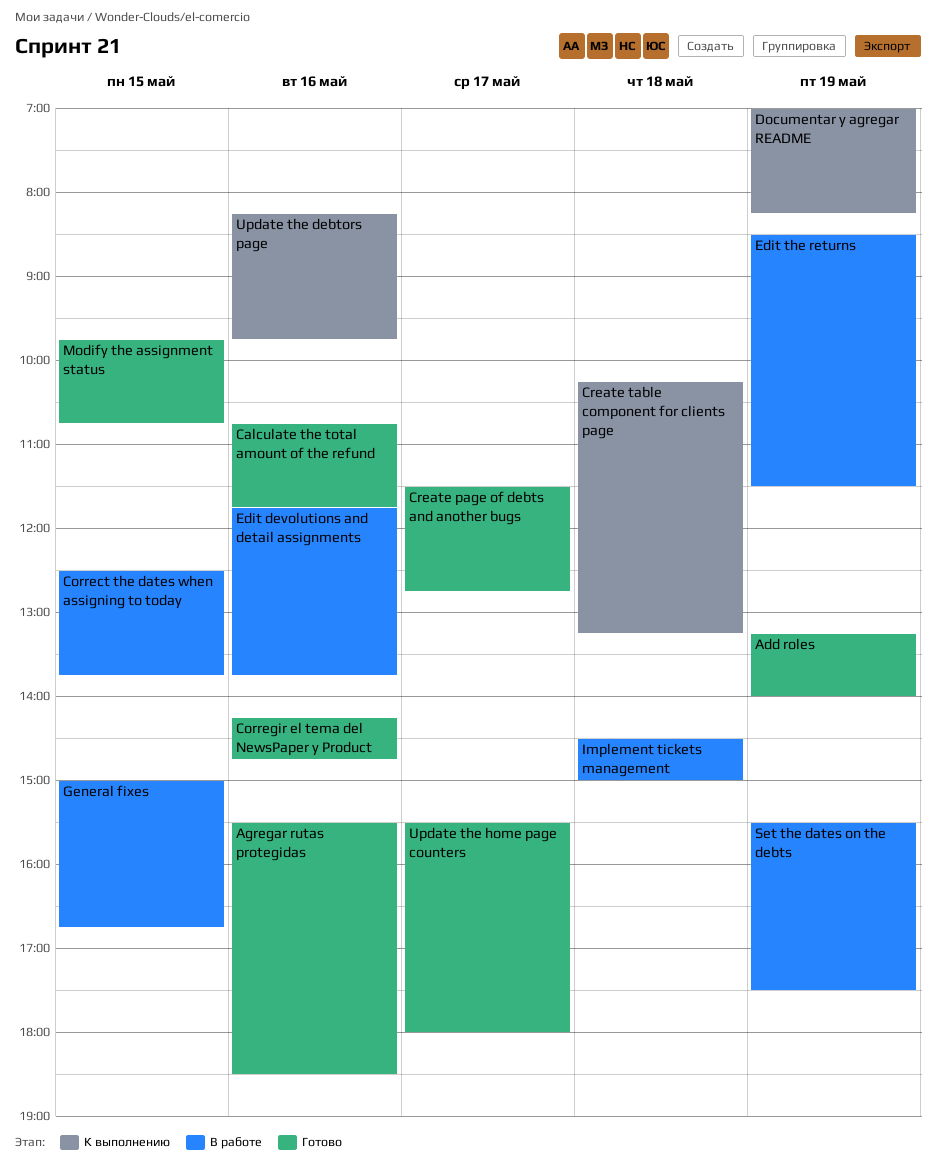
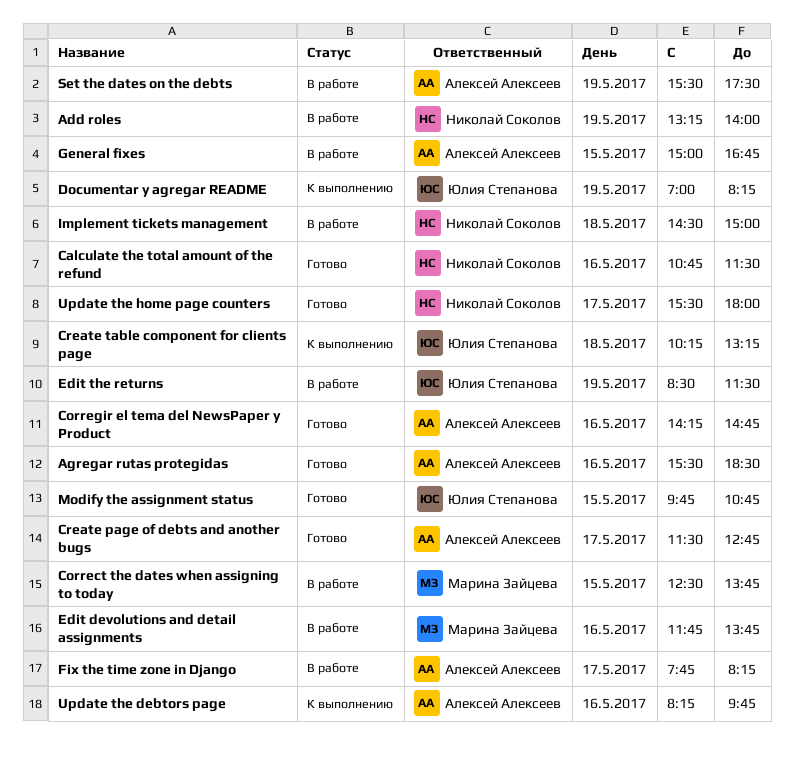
Add roles, status: Готово -> В работе
Calculate the total amount of the refund, ends: 11:45 -> 11:30
Fix the time zone in Django: none -> present

